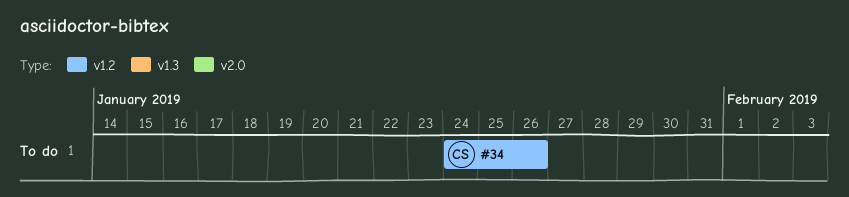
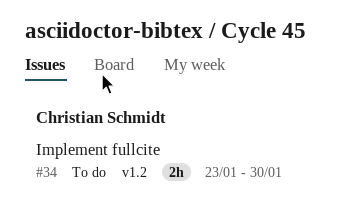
#34, start: Jan 24 -> Jan 23
#34, due: Jan 26 -> Jan 30

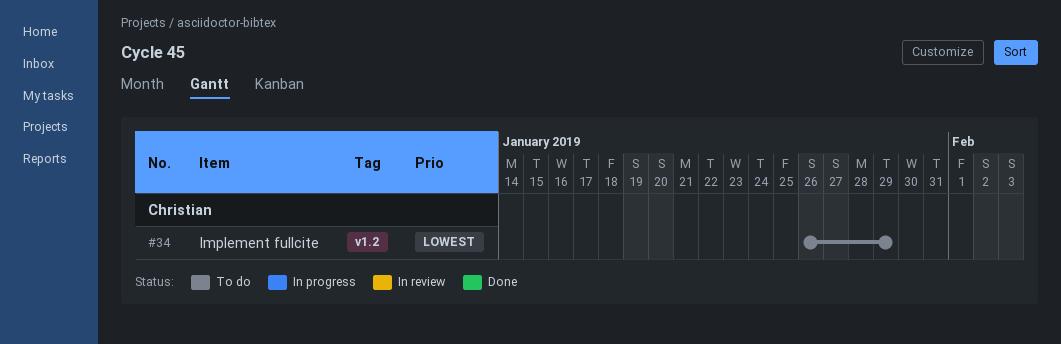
#34, start: Jan 23 -> Jan 26
#34, due: Jan 30 -> Jan 29

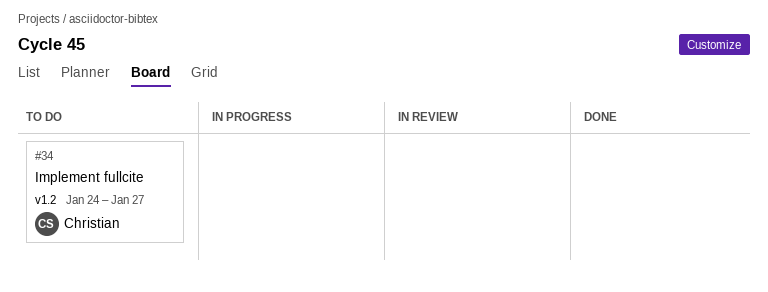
#34, start: Jan 26 -> Jan 24
#34, due: Jan 29 -> Jan 27

